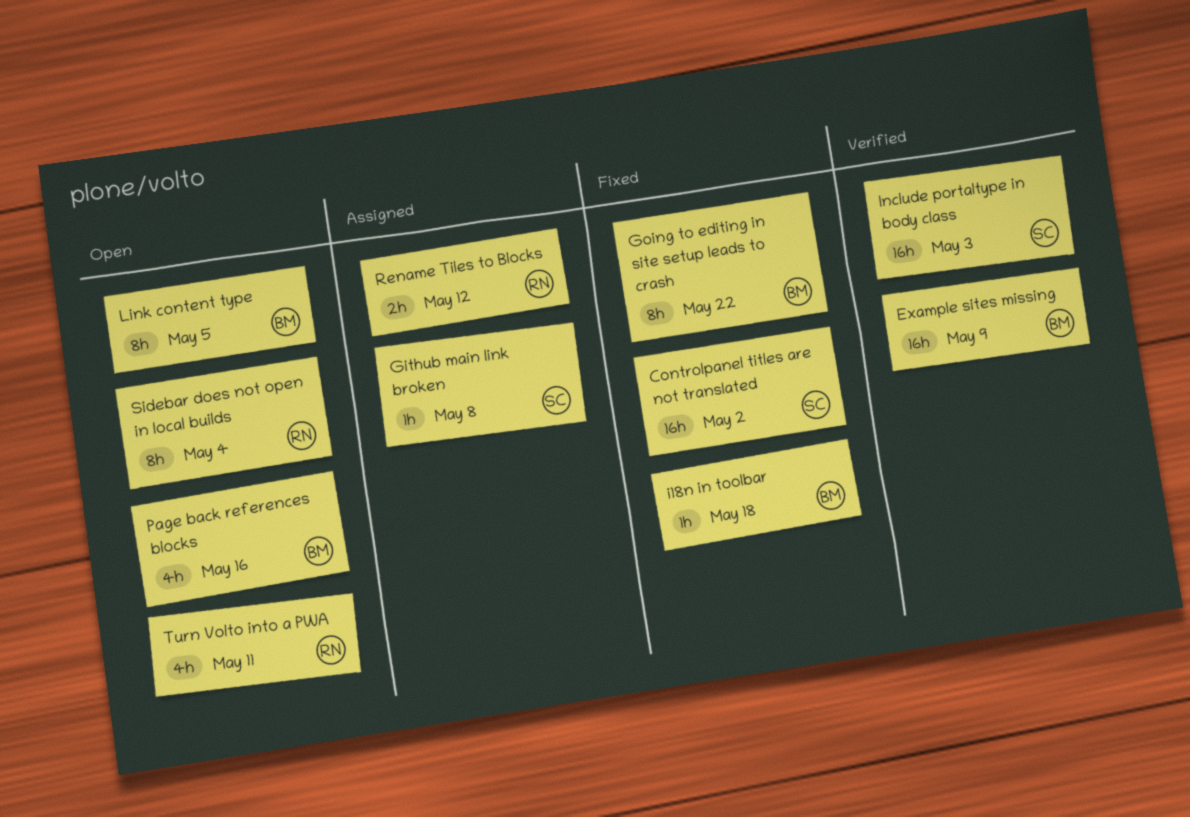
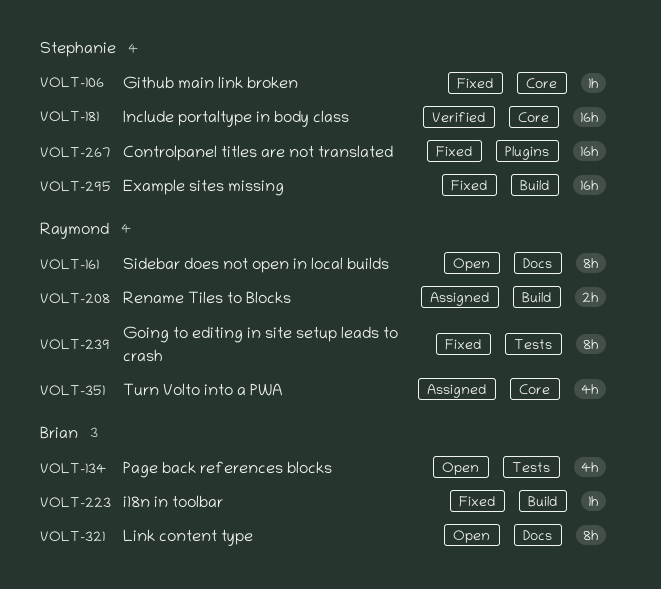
Example sites missing, status: Verified -> Fixed
Example sites missing, owner: Brian -> Stephanie
Github main link broken, status: Assigned -> Fixed
Going to editing in site setup leads to crash, owner: Brian -> Raymond
Turn Volto into a PWA, status: Open -> Assigned

